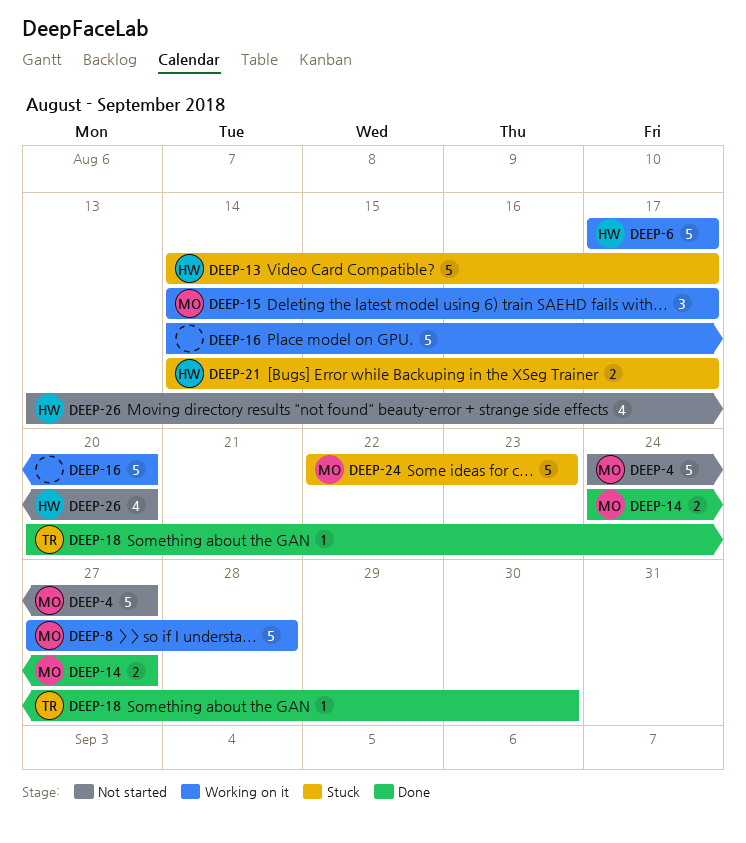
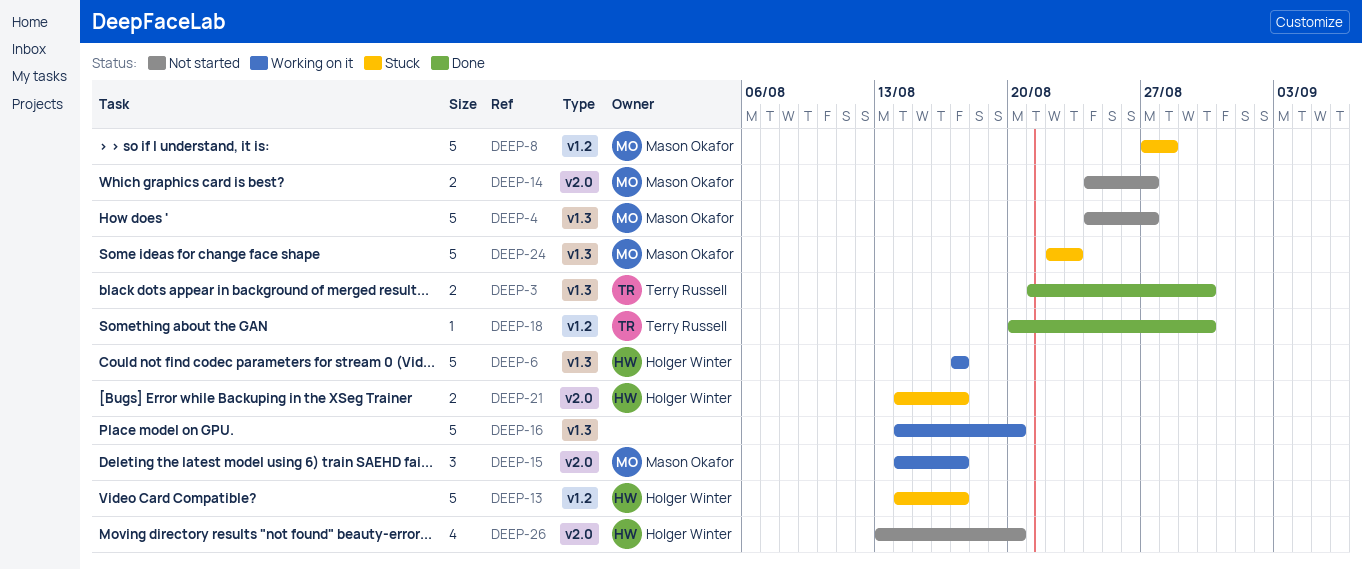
DEEP-3: none -> present
DEEP-8, status: Working on it -> Stuck
DEEP-14, status: Done -> Not started

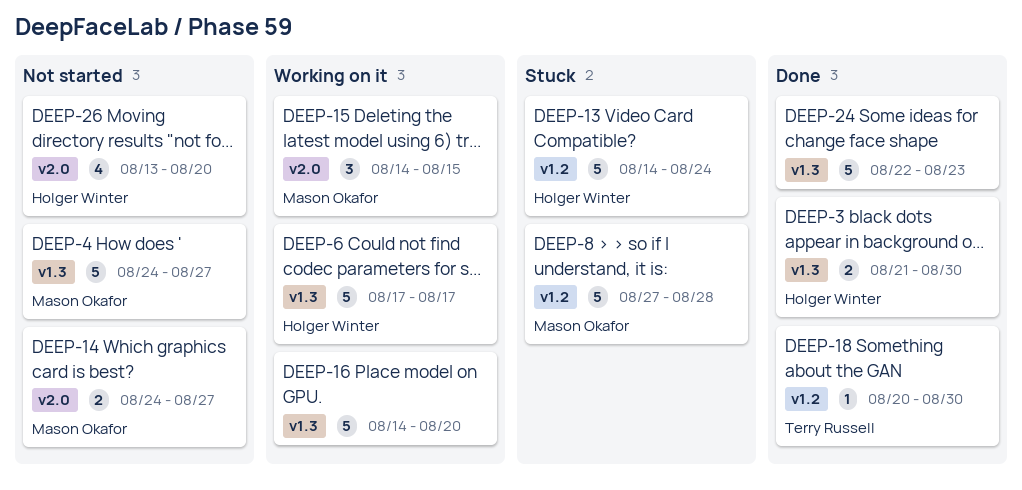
DEEP-3, owner: Terry Russell -> Holger Winter
DEEP-13, due: Aug 17 -> Aug 24
DEEP-15, due: Aug 17 -> Aug 15
DEEP-21: present -> none
DEEP-24, status: Stuck -> Done
DEEP-24, owner: Mason Okafor -> none

